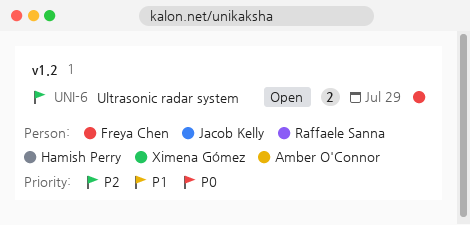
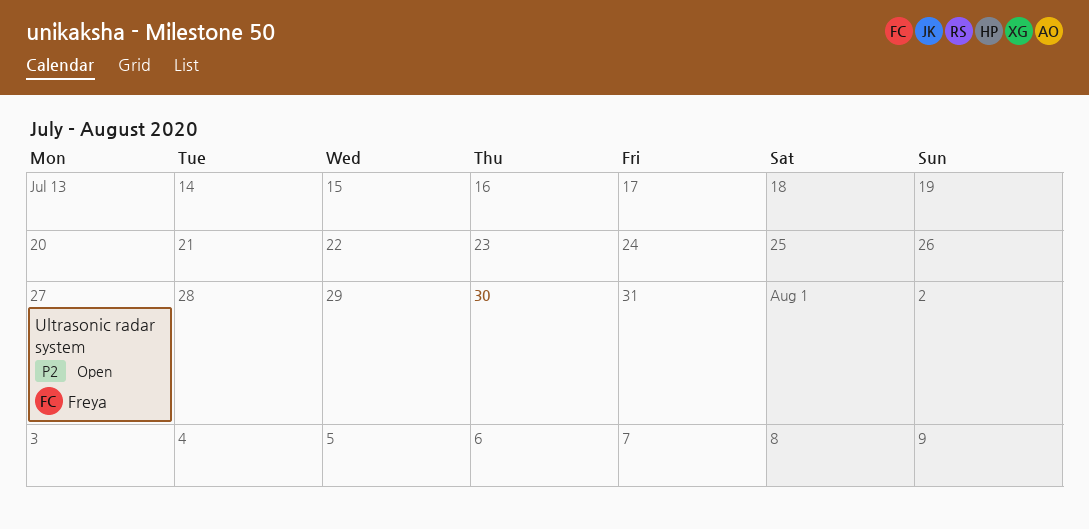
Ultrasonic radar system, due: Jul 29 -> Jul 27

